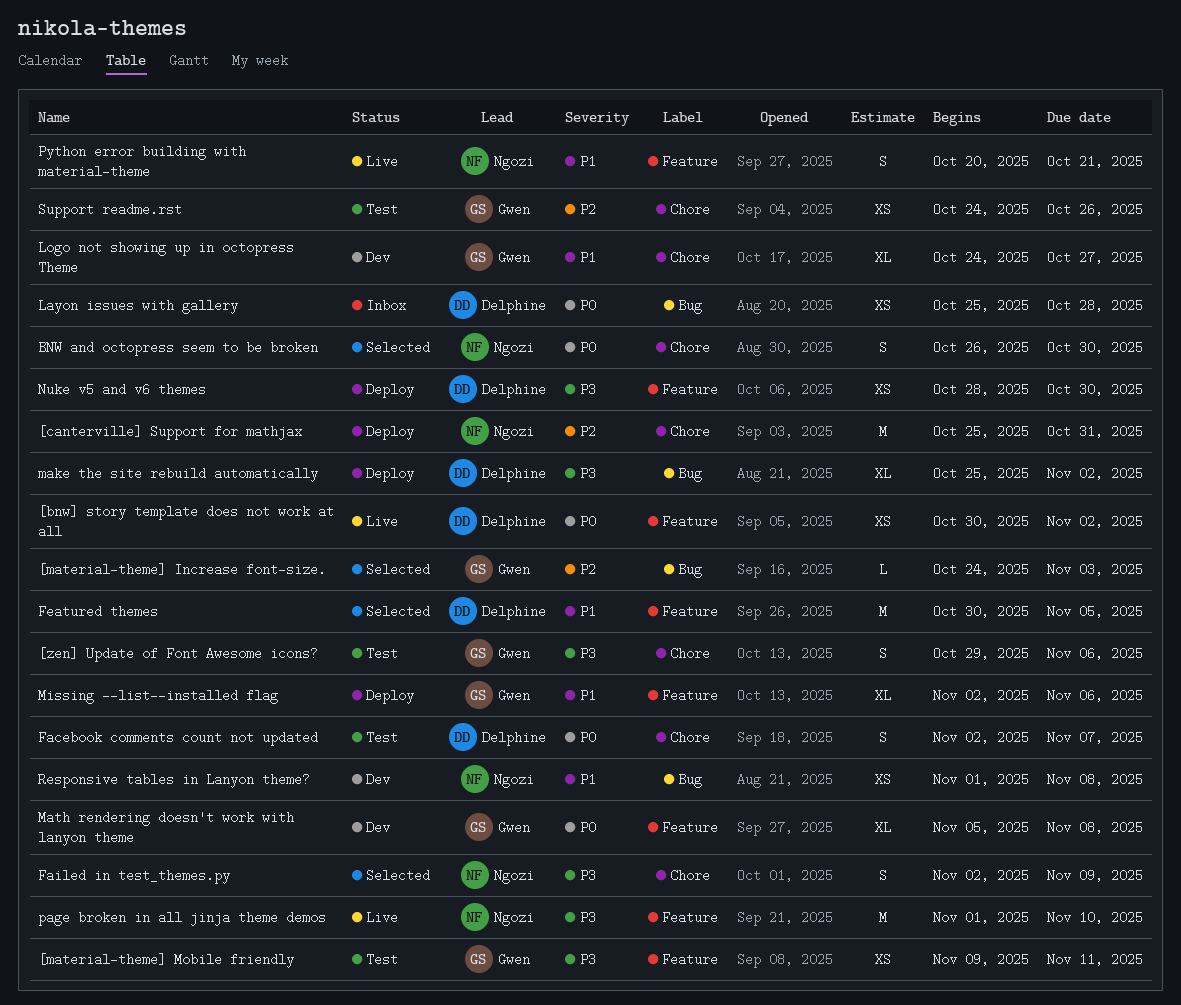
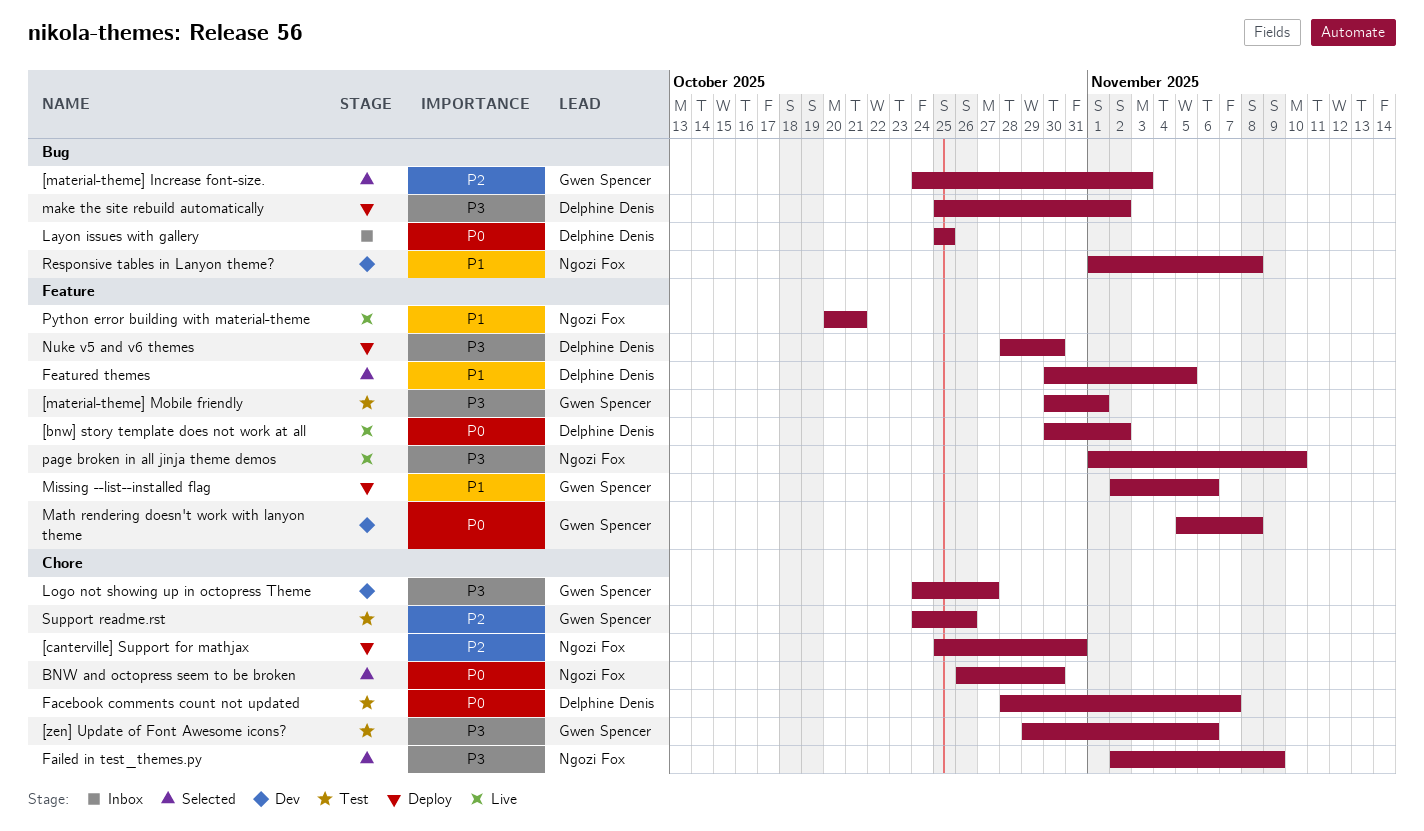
[material-theme] Mobile friendly, start: Nov 9 -> Oct 30
[material-theme] Mobile friendly, due: Nov 11 -> Nov 1
Facebook comments count not updated, start: Nov 2 -> Oct 28
Layon issues with gallery, due: Oct 28 -> Oct 25
Logo not showing up in octopress Theme, priority: P1 -> P3

